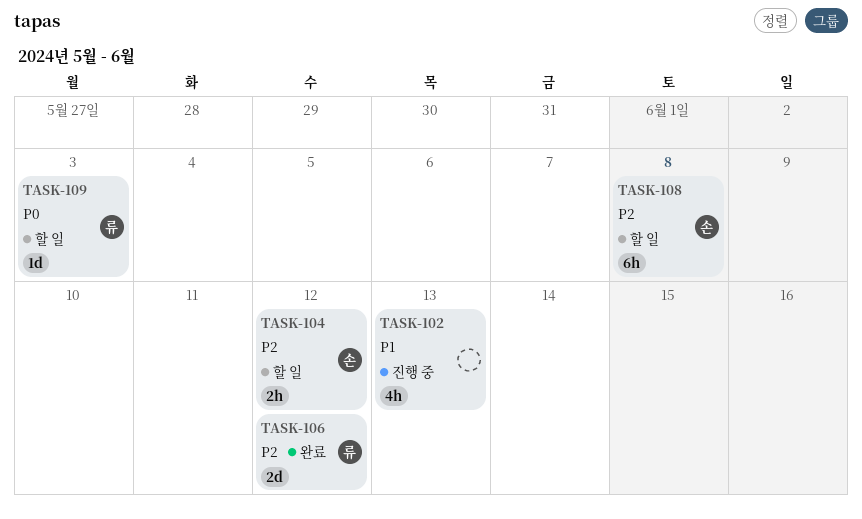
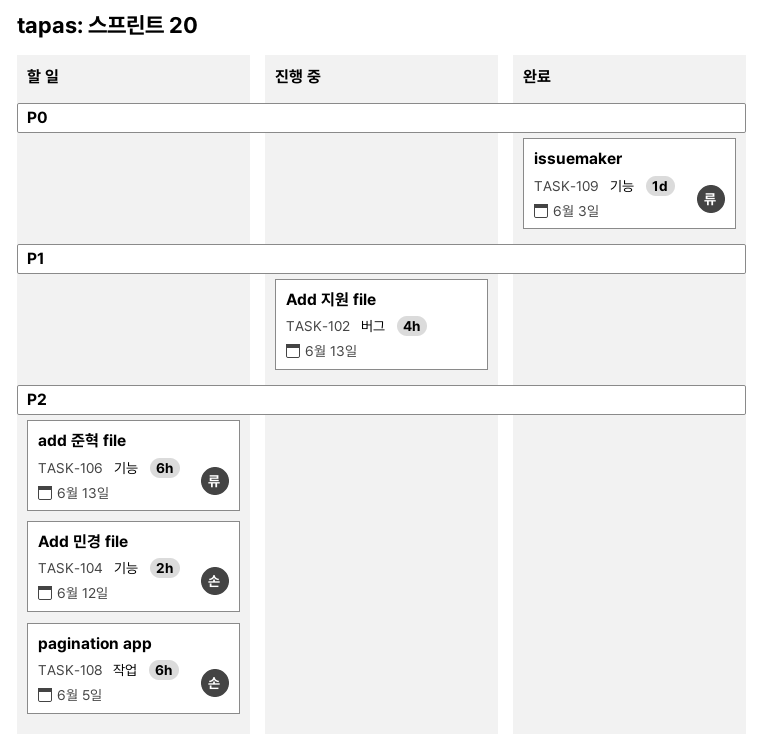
TASK-106, status: 완료 -> 할 일
TASK-106, estimate: 2d -> 6h
TASK-106, due: Jun 12 -> Jun 13
TASK-108, due: Jun 8 -> Jun 5
TASK-109, status: 할 일 -> 완료

